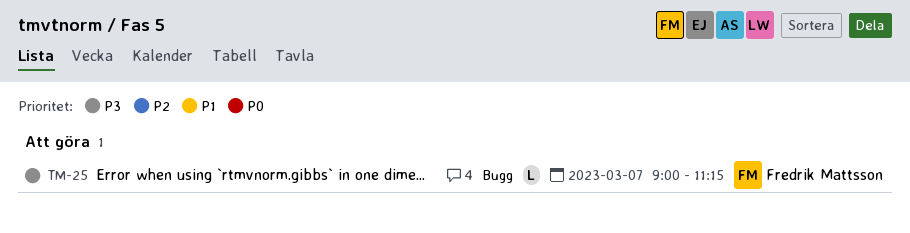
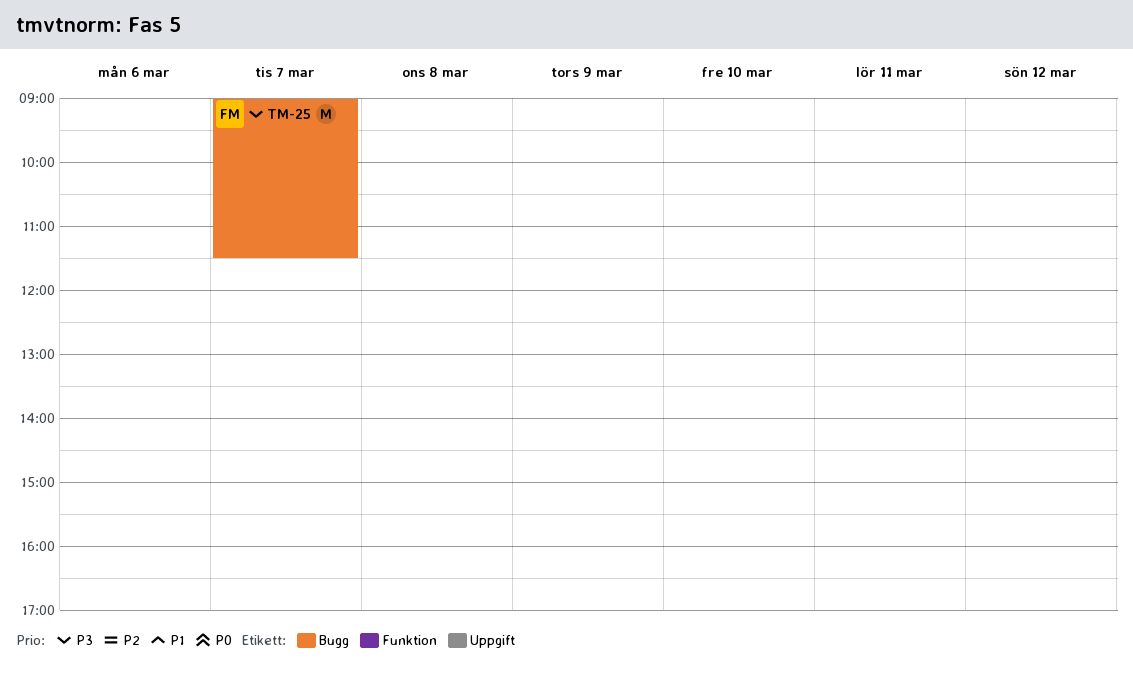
TM-25, estimate: L -> M
TM-25, ends: 11:15 -> 11:30

